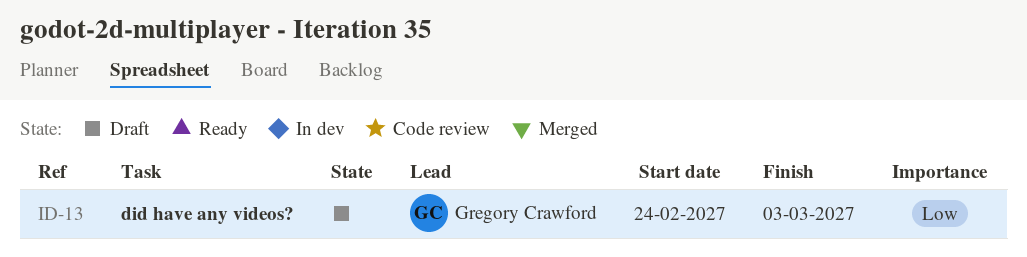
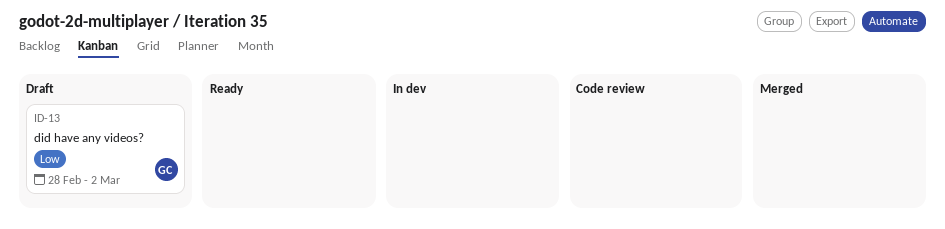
ID-13, start: Feb 24 -> Feb 28
ID-13, due: Mar 3 -> Mar 2

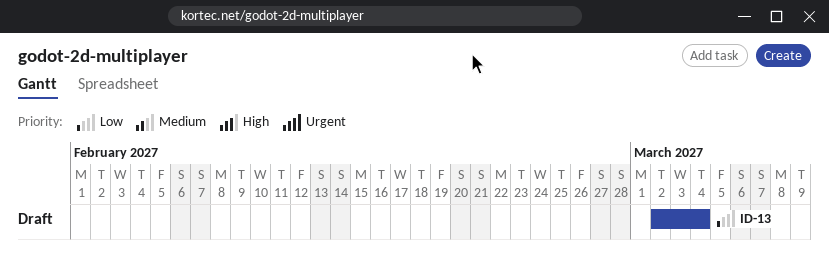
ID-13, start: Feb 28 -> Mar 2
ID-13, due: Mar 2 -> Mar 4

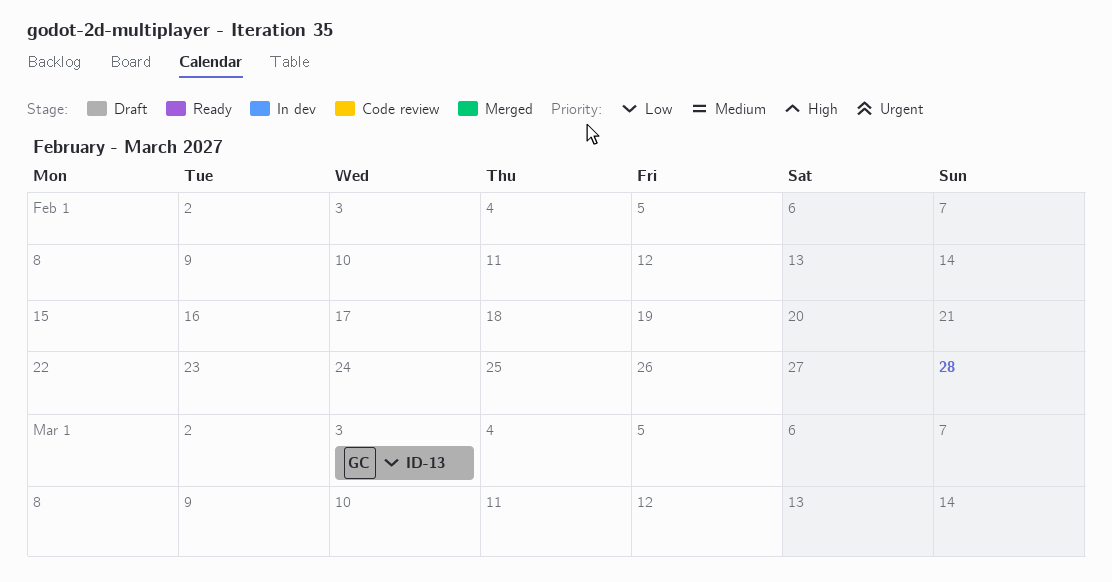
ID-13, start: Mar 2 -> Mar 3
ID-13, due: Mar 4 -> Mar 3

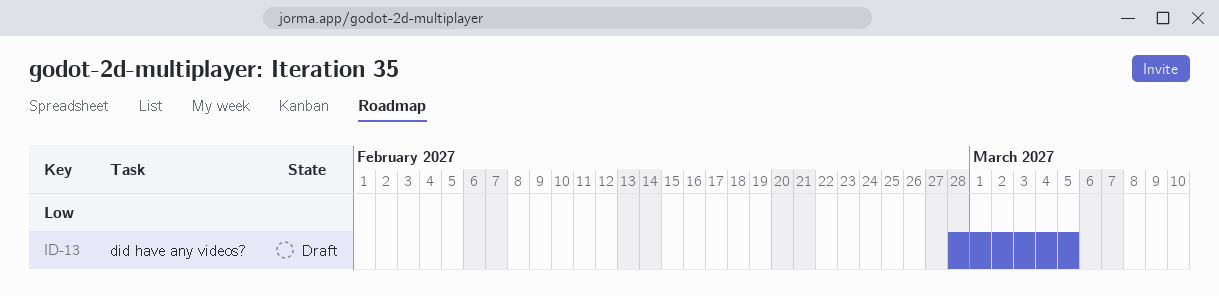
ID-13, start: Mar 3 -> Feb 28
ID-13, due: Mar 3 -> Mar 5

